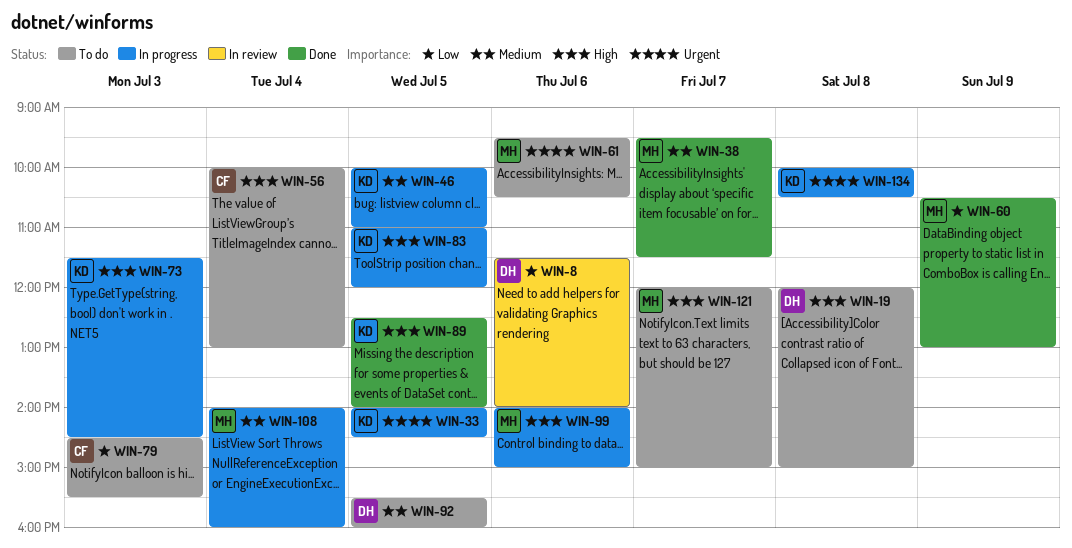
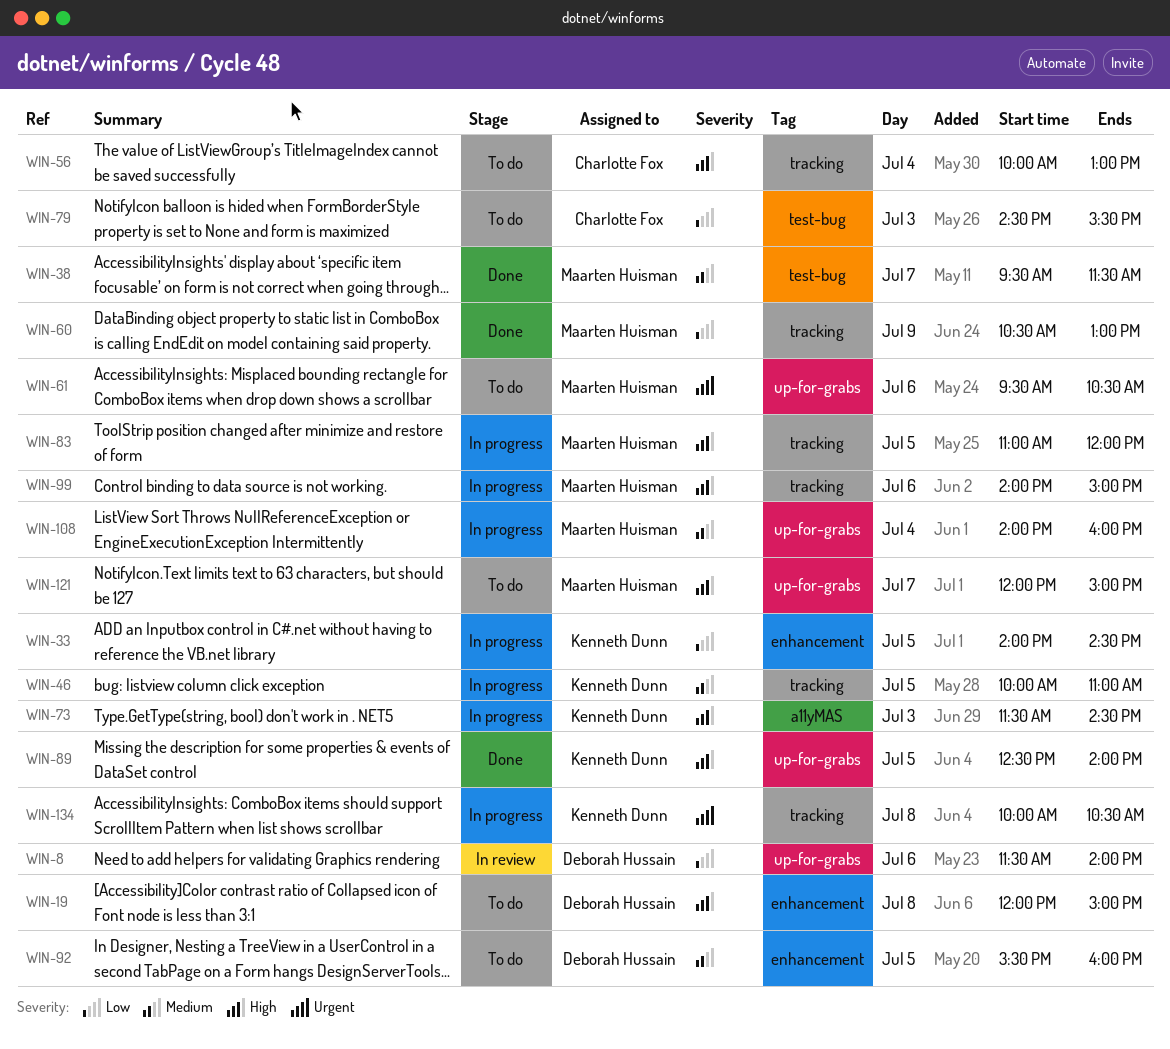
WIN-33, priority: Urgent -> Low
WIN-83, owner: Kenneth Dunn -> Maarten Huisman

